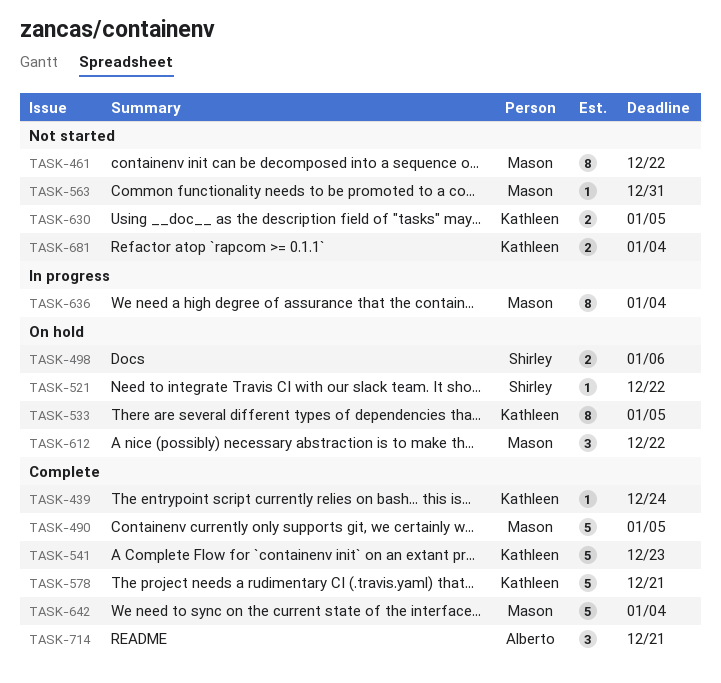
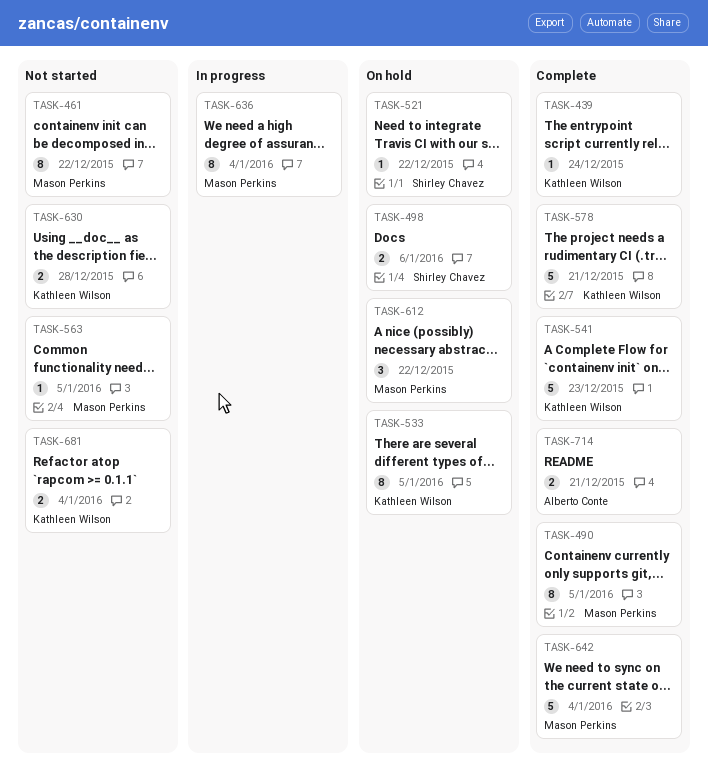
TASK-490, estimate: 5 -> 8
TASK-563, due: Dec 31 -> Jan 5
TASK-630, due: Jan 5 -> Dec 28
TASK-714, estimate: 3 -> 2

